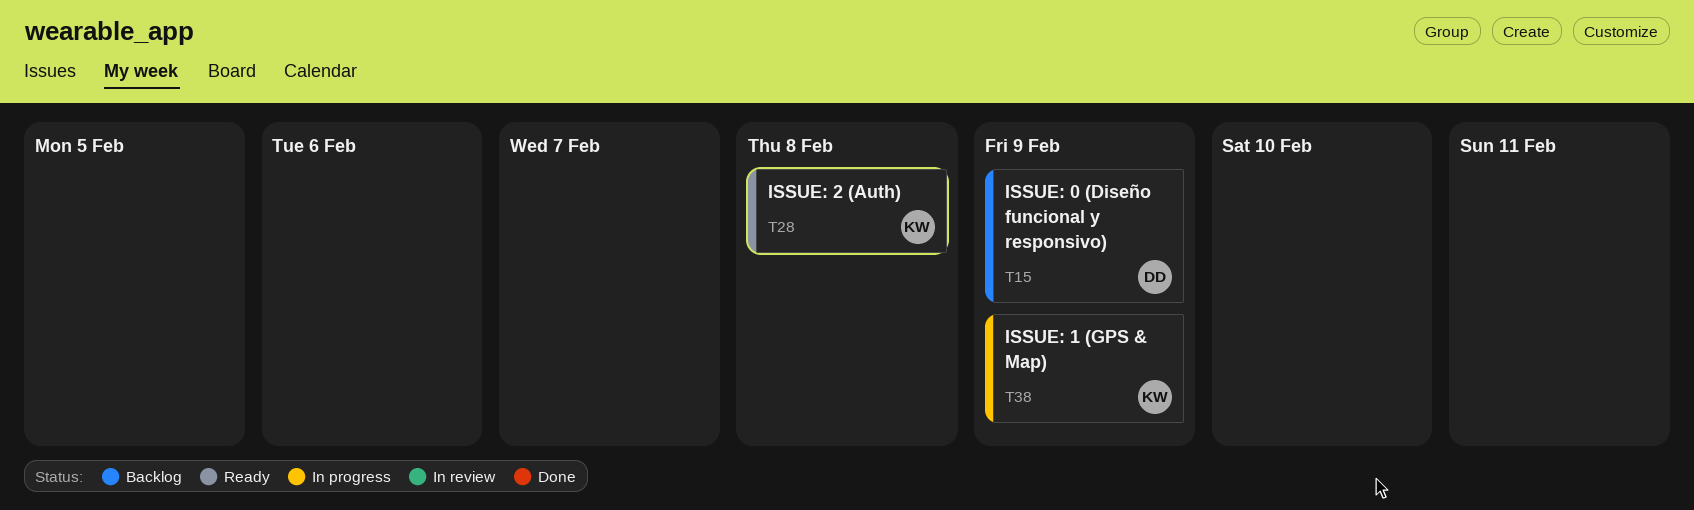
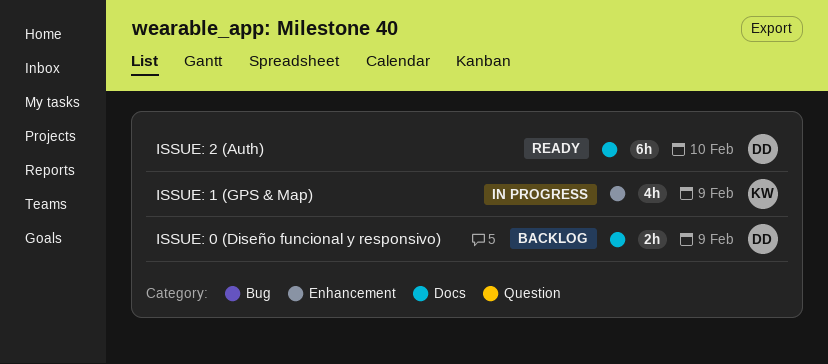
ISSUE: 2 (Auth), owner: KW -> DD
ISSUE: 2 (Auth), due: Feb 8 -> Feb 10

